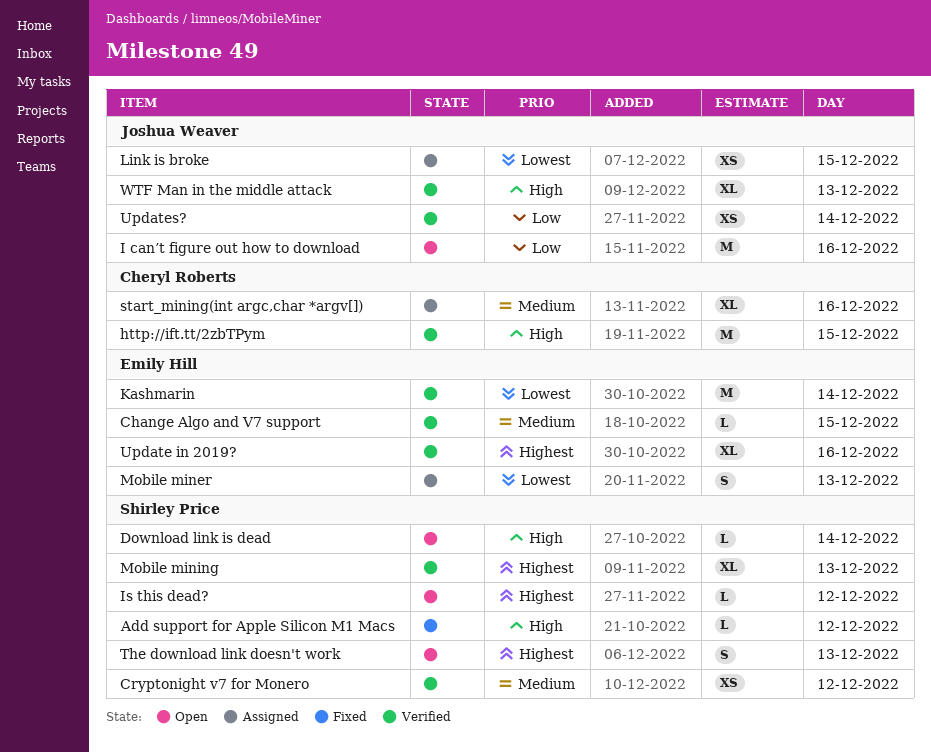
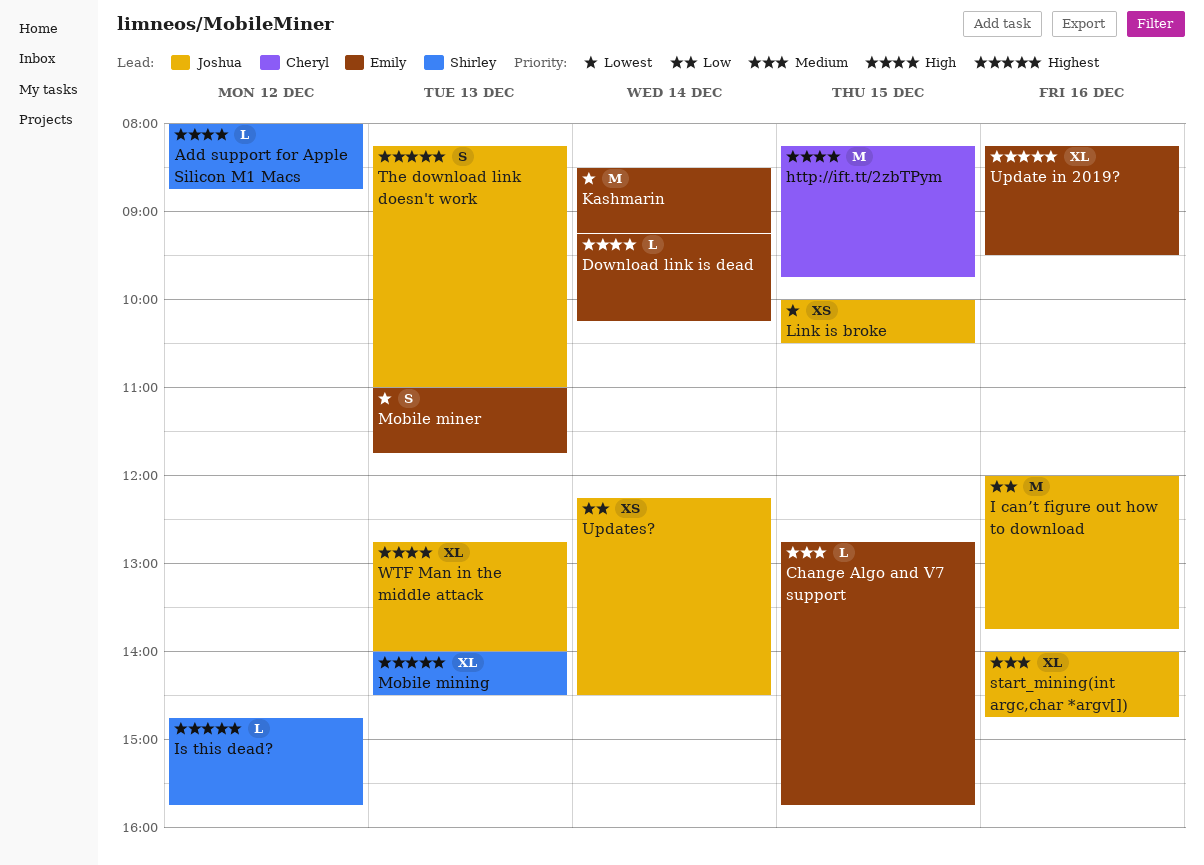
Cryptonight v7 for Monero: present -> none
Download link is dead, owner: Shirley Price -> Emily Hill
start_mining(int argc,char *argv[]), owner: Cheryl Roberts -> Joshua Weaver
The download link doesn't work, owner: Shirley Price -> Joshua Weaver

